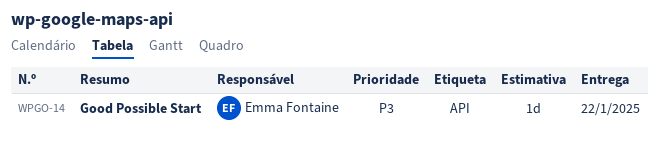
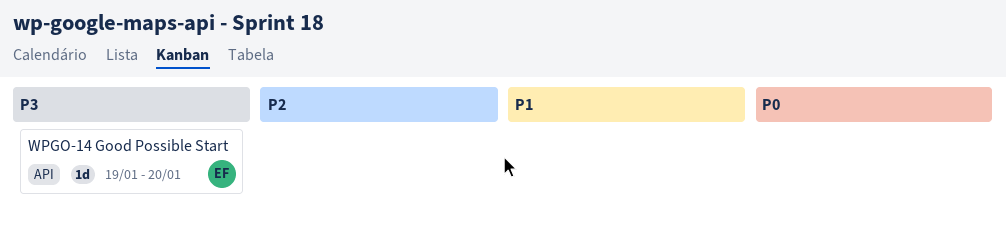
WPGO-14, due: Jan 22 -> Jan 20

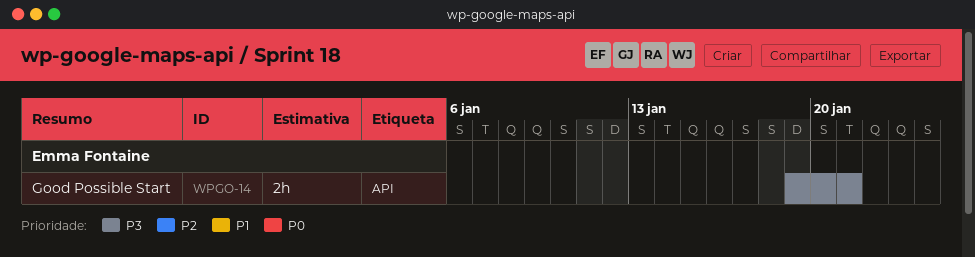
WPGO-14, estimate: 1d -> 2h
WPGO-14, due: Jan 20 -> Jan 21

